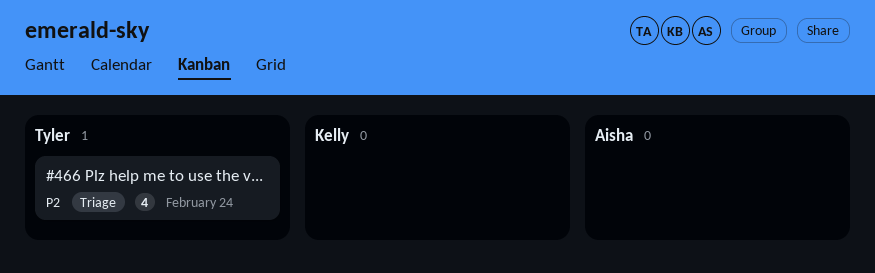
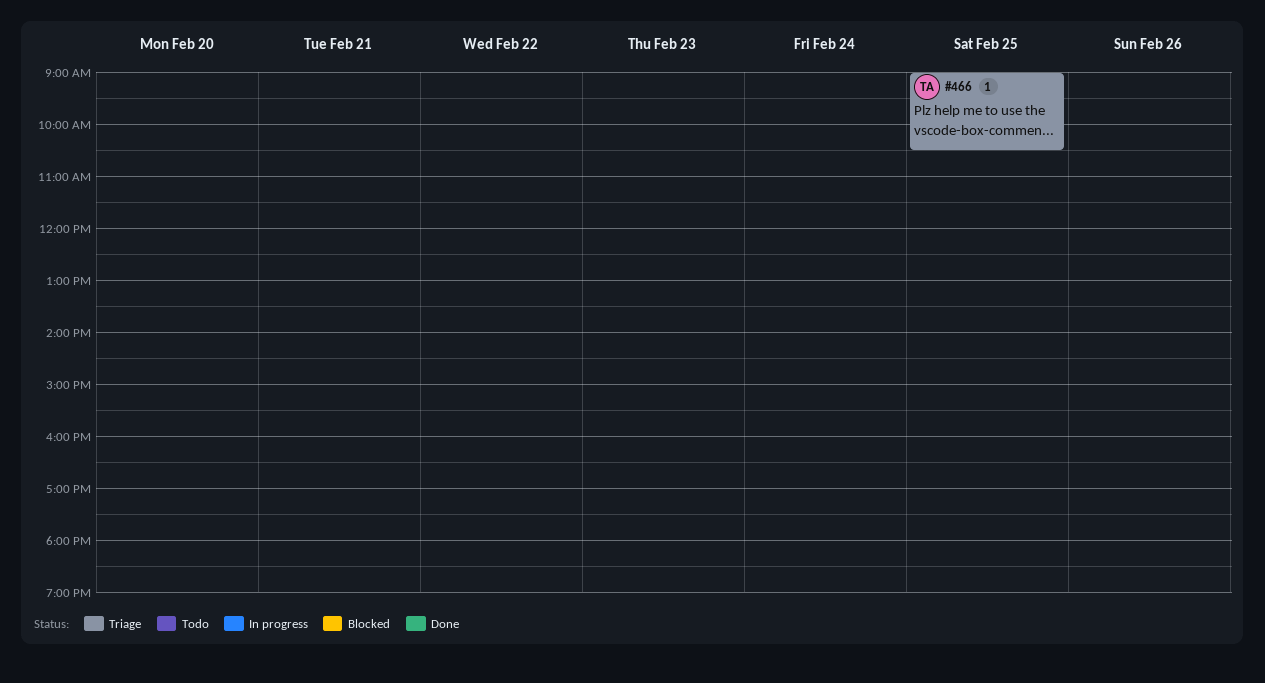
#466, estimate: 4 -> 1
#466, day: Feb 24 -> Feb 25

